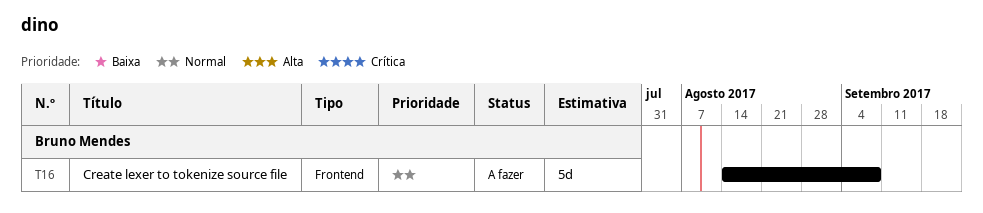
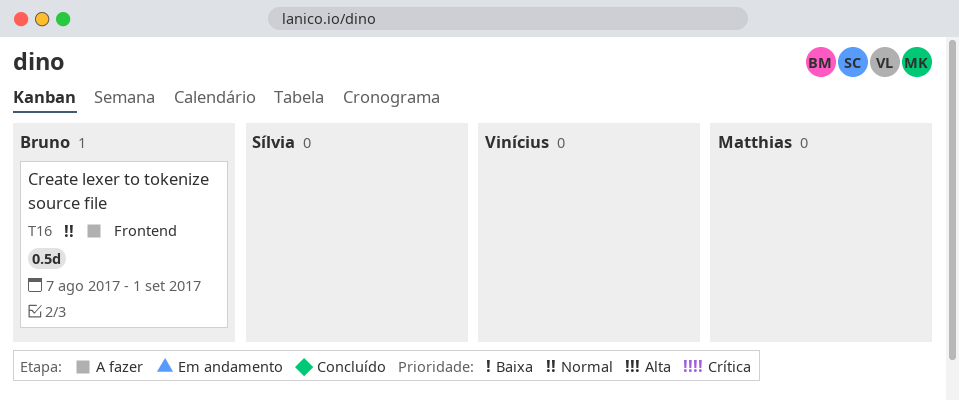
T16, estimate: 5d -> 0.5d
T16, start: Aug 14 -> Aug 7
T16, due: Sep 8 -> Sep 1

